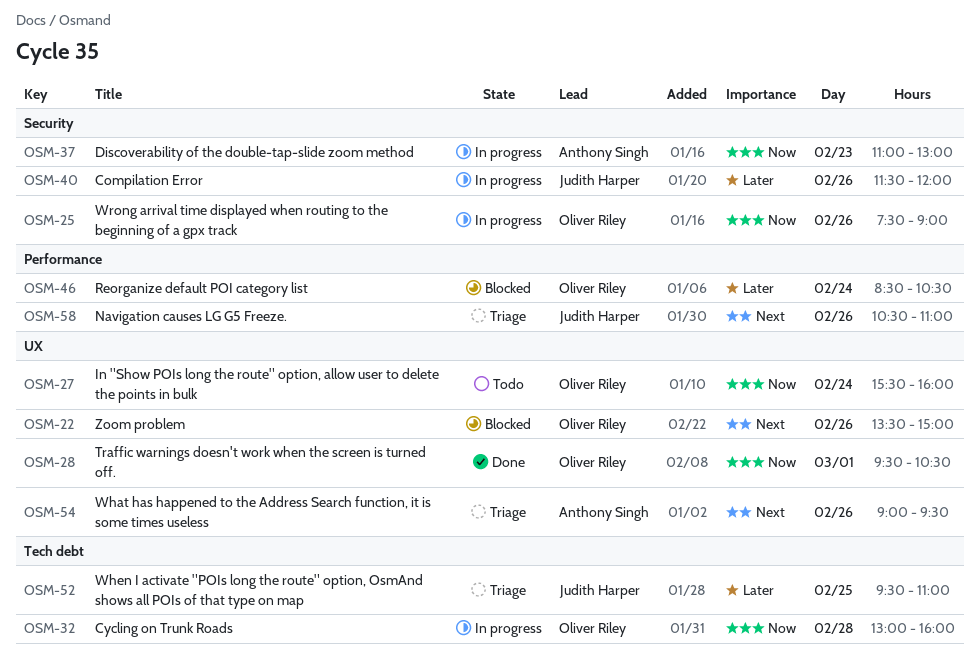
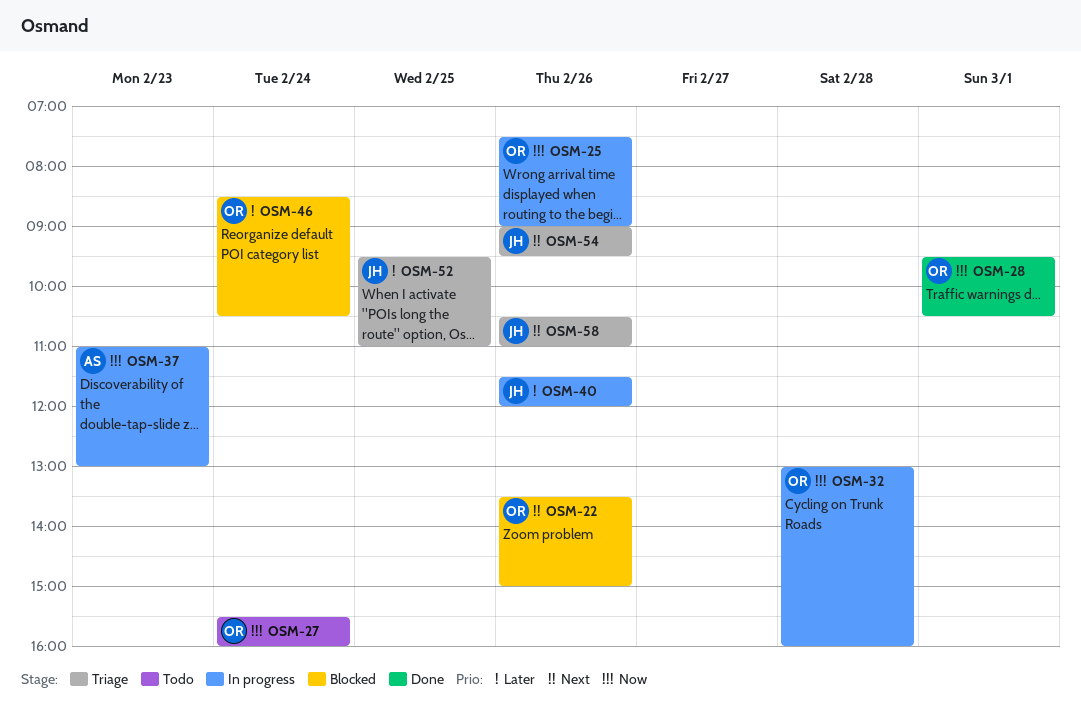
OSM-54, owner: Anthony Singh -> Judith Harper

